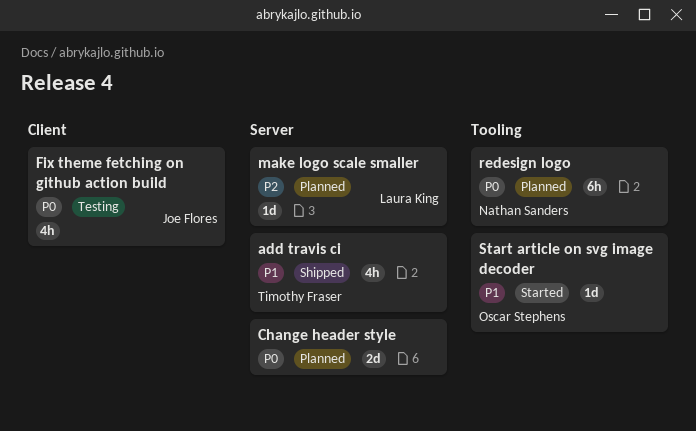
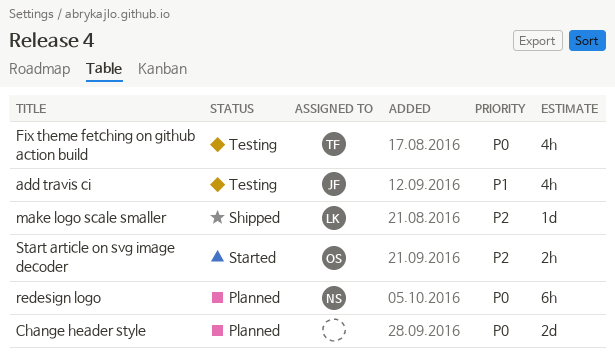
add travis ci, status: Shipped -> Testing
add travis ci, owner: Timothy Fraser -> Joe Flores
Fix theme fetching on github action build, owner: Joe Flores -> Timothy Fraser
make logo scale smaller, status: Planned -> Shipped
Start article on svg image decoder, priority: P1 -> P2
Start article on svg image decoder, estimate: 1d -> 2h

